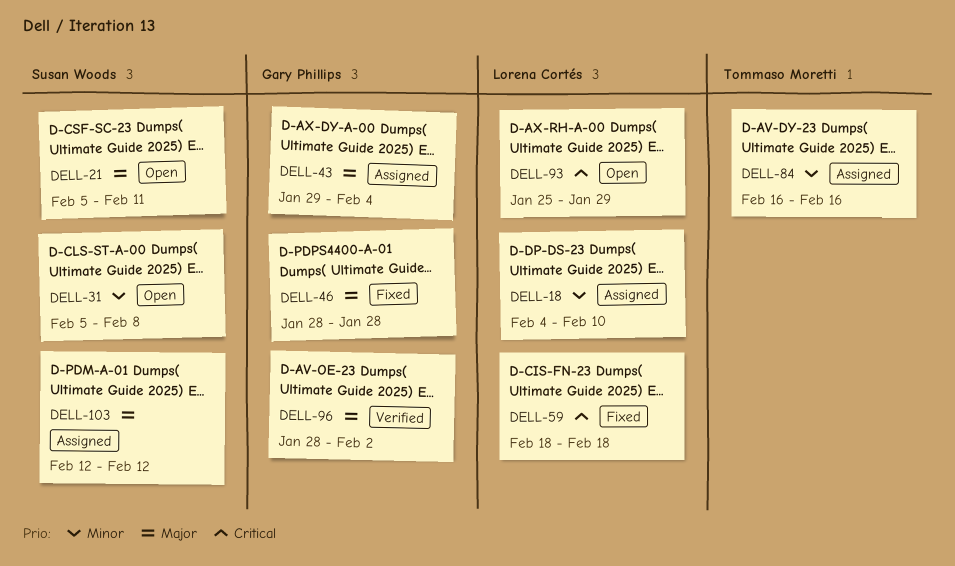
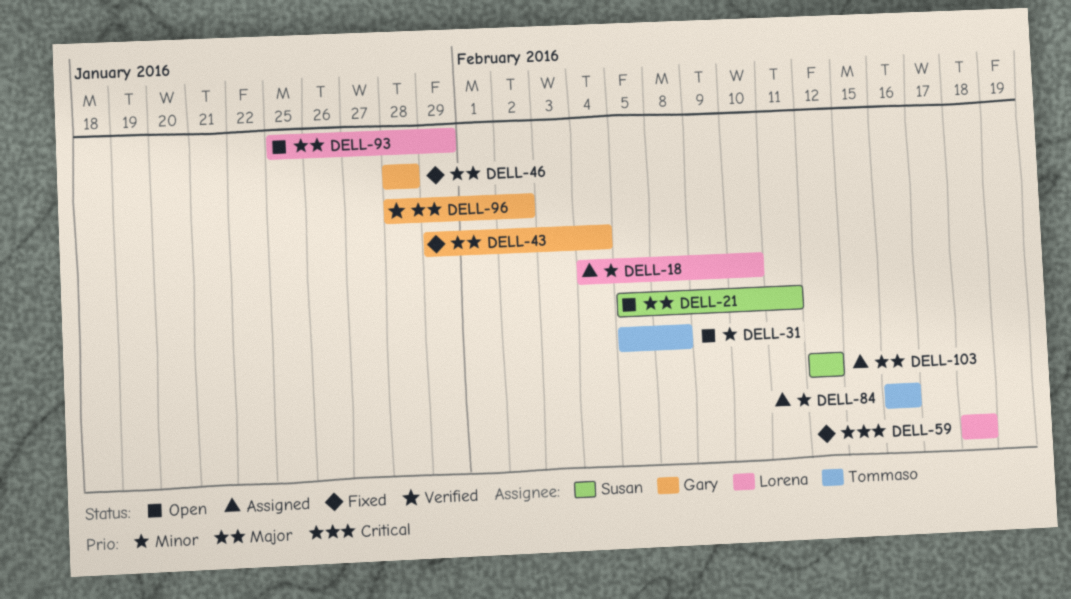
DELL-31, owner: Susan Woods -> Tommaso Moretti
DELL-43, status: Assigned -> Fixed
DELL-93, priority: Critical -> Major

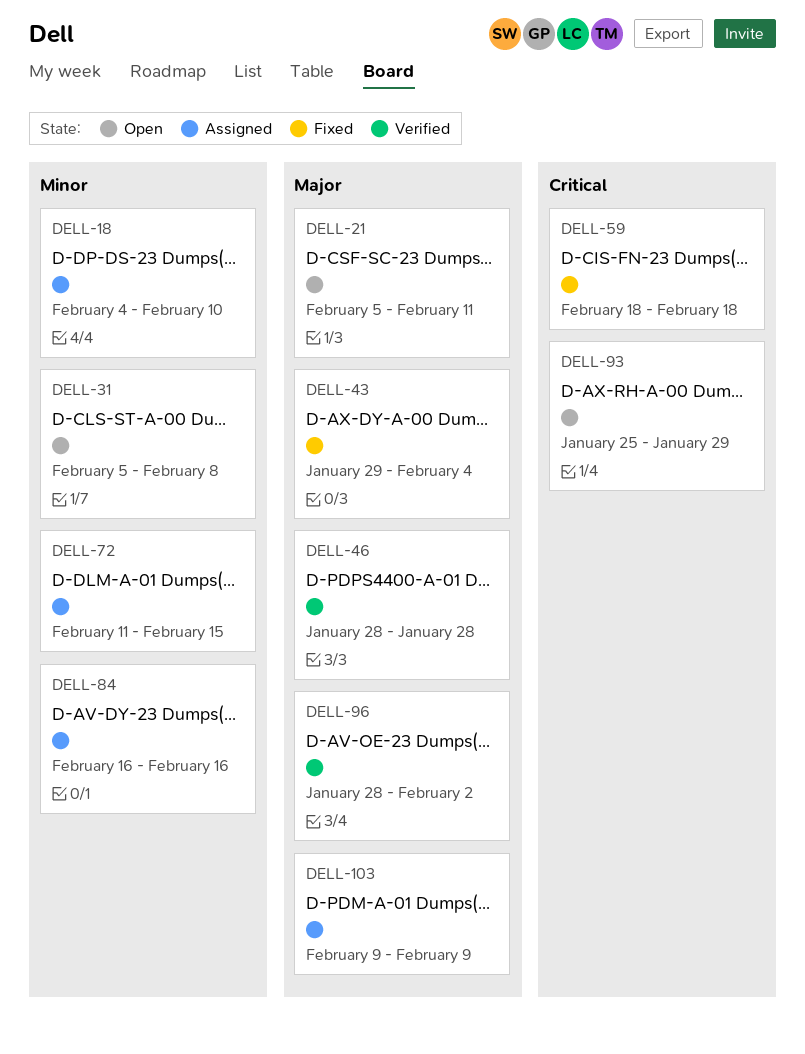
DELL-46, status: Fixed -> Verified
DELL-72: none -> present
DELL-93, priority: Major -> Critical
DELL-103, start: Feb 12 -> Feb 9
DELL-103, due: Feb 12 -> Feb 9

